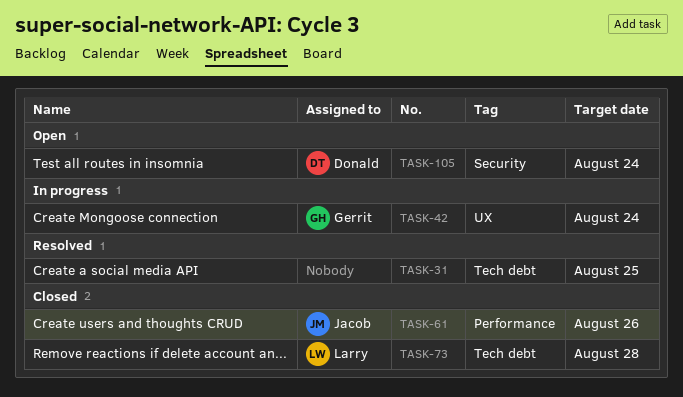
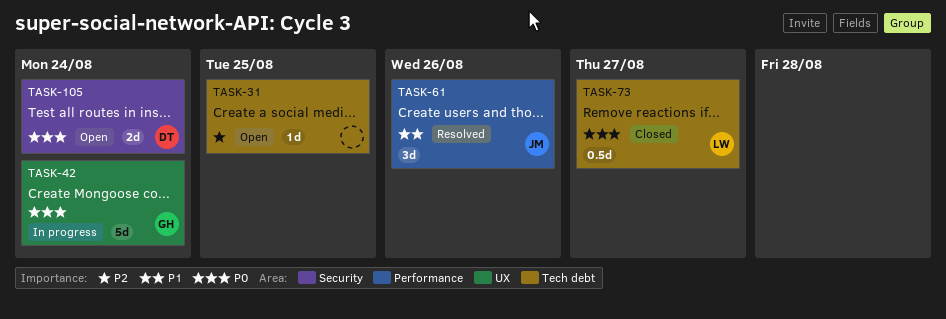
TASK-31, status: Resolved -> Open
TASK-61, status: Closed -> Resolved
TASK-73, due: Aug 28 -> Aug 27

